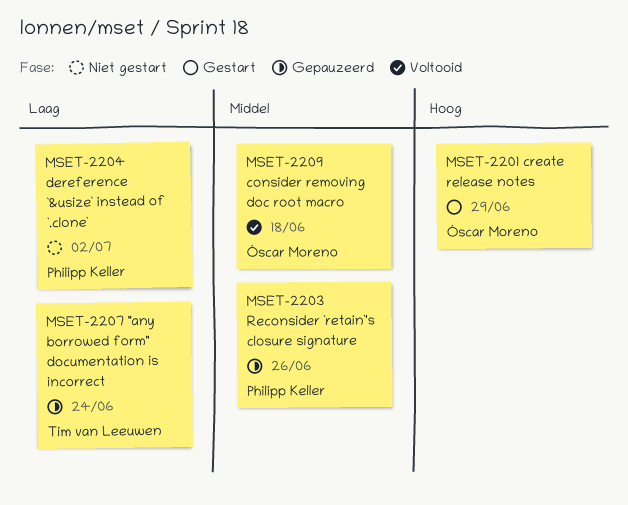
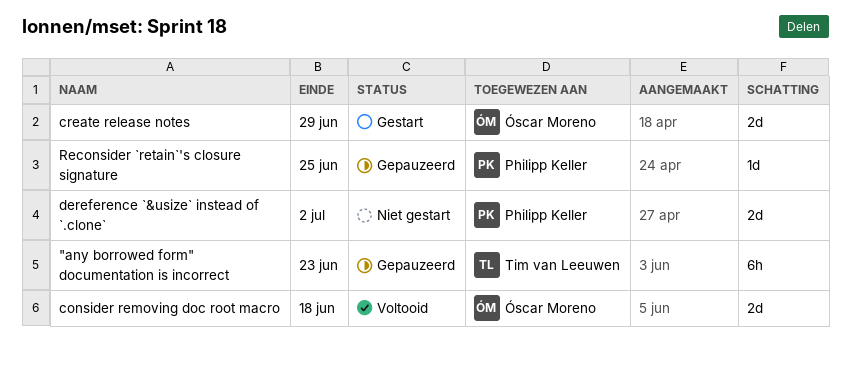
"any borrowed form" documentation is incorrect, due: Jun 24 -> Jun 23
Reconsider `retain`'s closure signature, due: Jun 26 -> Jun 25

